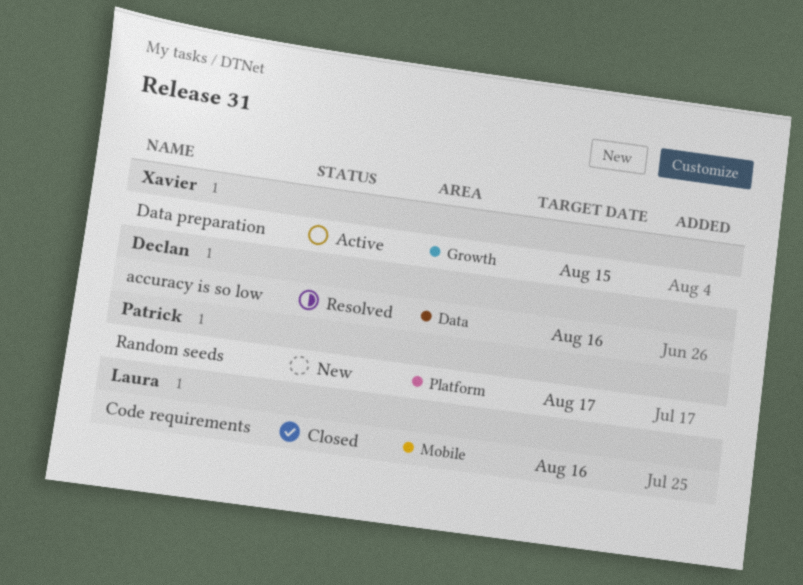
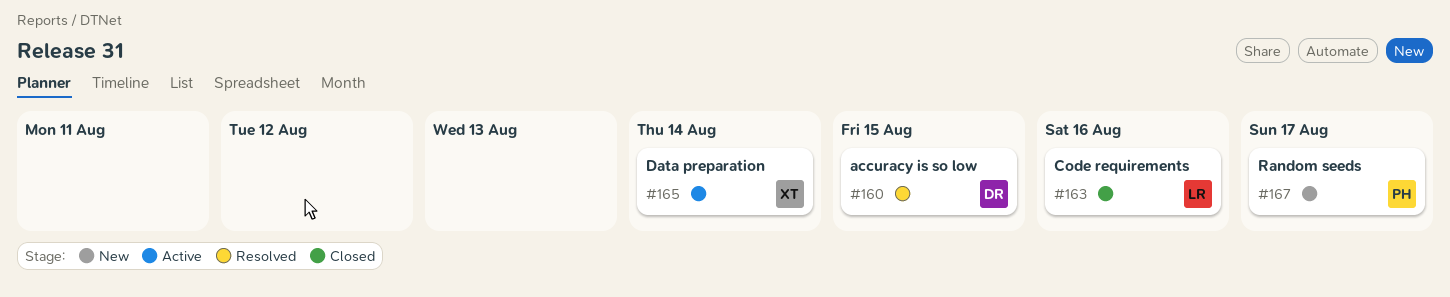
accuracy is so low, due: Aug 16 -> Aug 15
Data preparation, due: Aug 15 -> Aug 14

